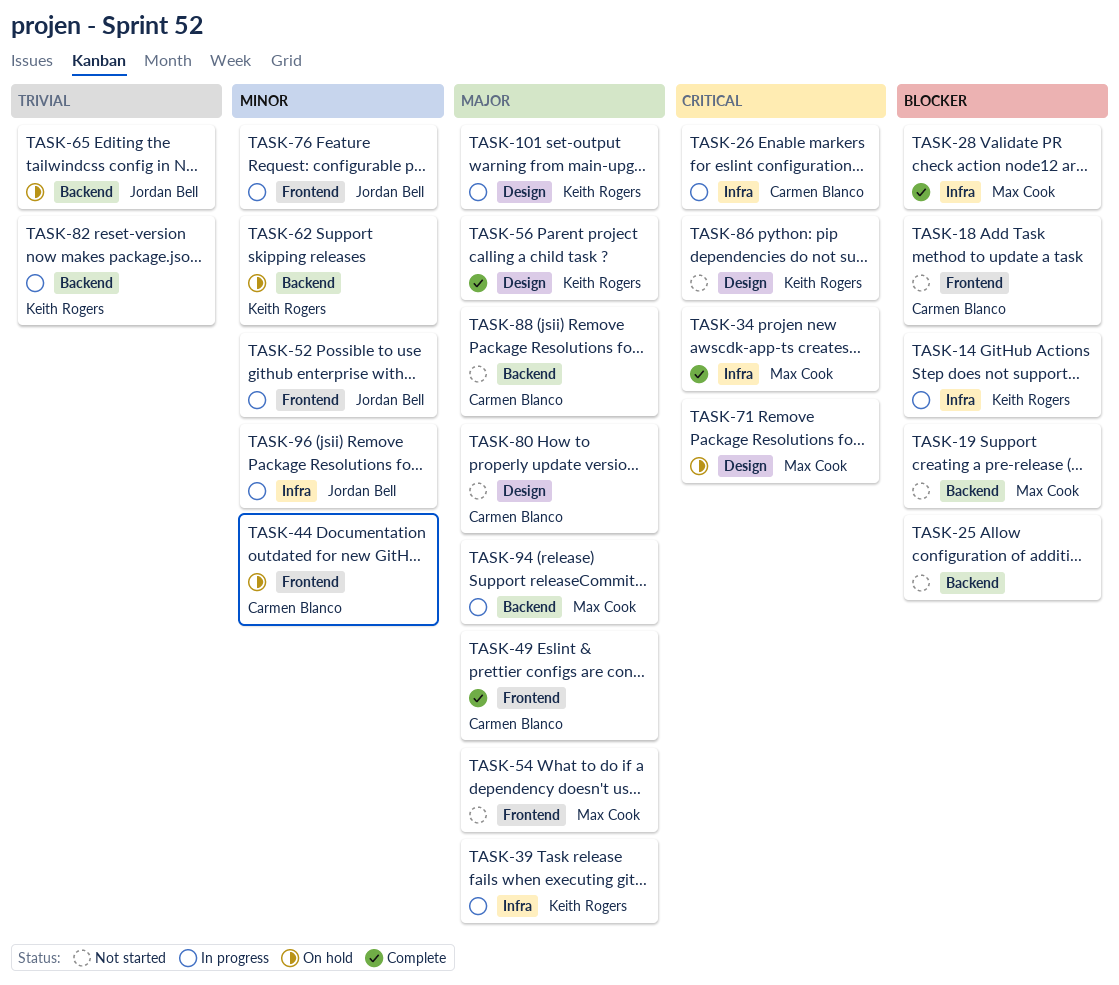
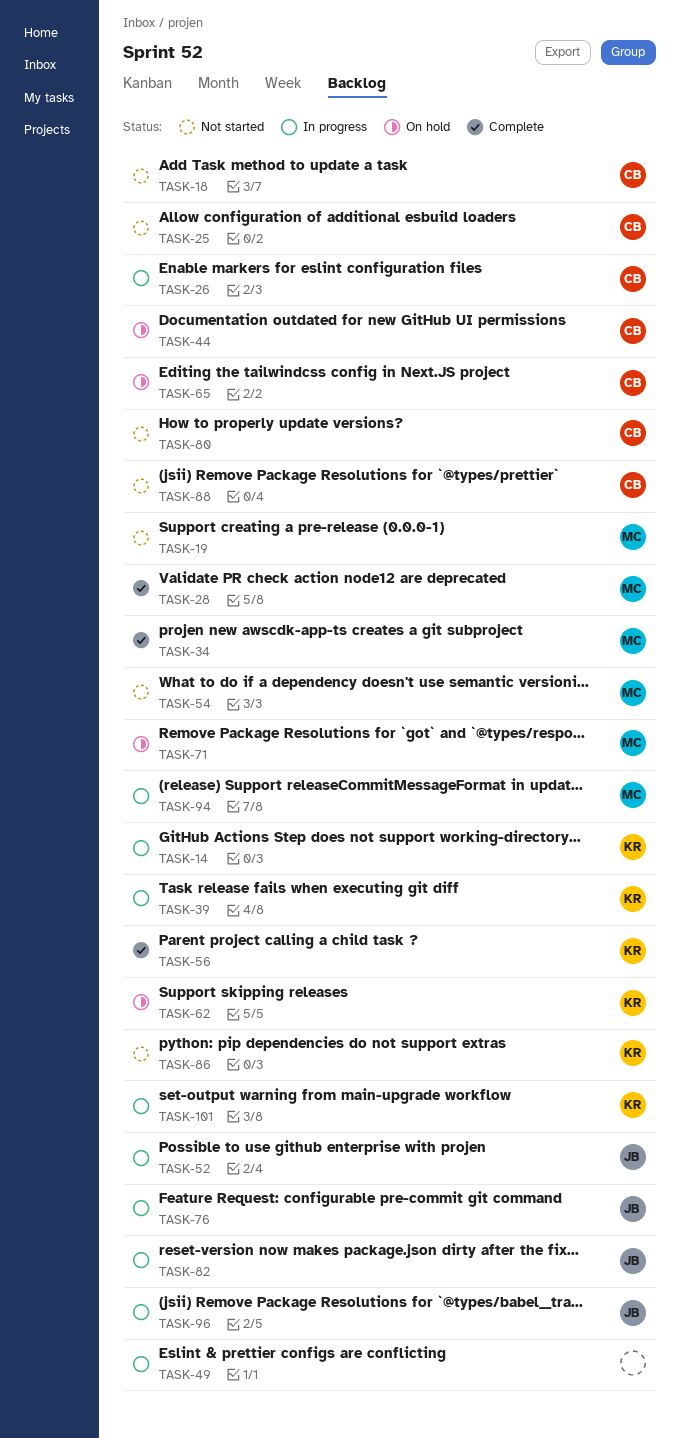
TASK-25, owner: none -> Carmen Blanco
TASK-49, status: Complete -> In progress
TASK-49, owner: Carmen Blanco -> none
TASK-65, owner: Jordan Bell -> Carmen Blanco
TASK-82, owner: Keith Rogers -> Jordan Bell

